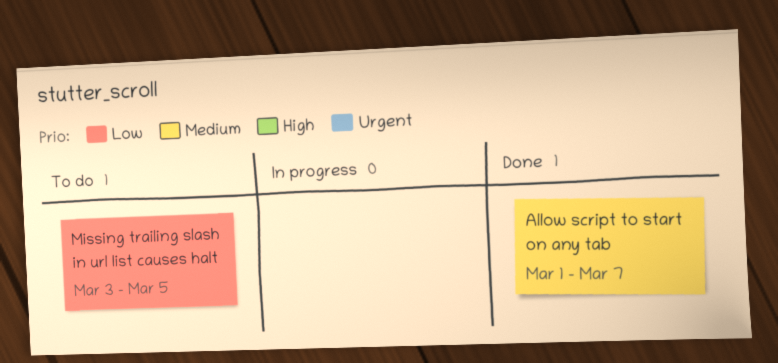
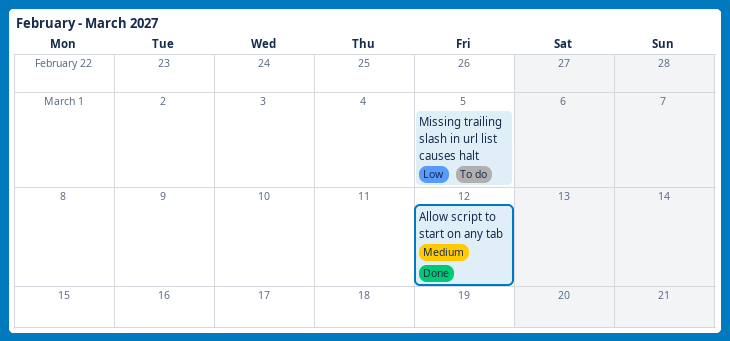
Allow script to start on any tab, due: Mar 7 -> Mar 12

